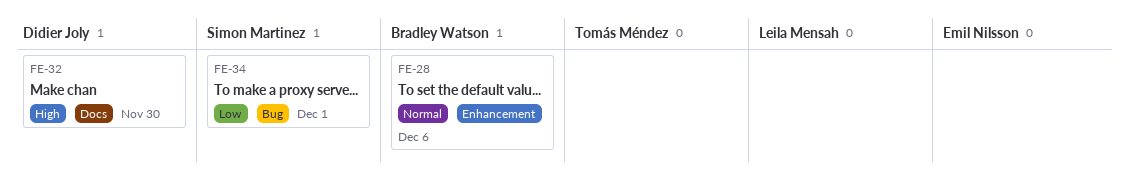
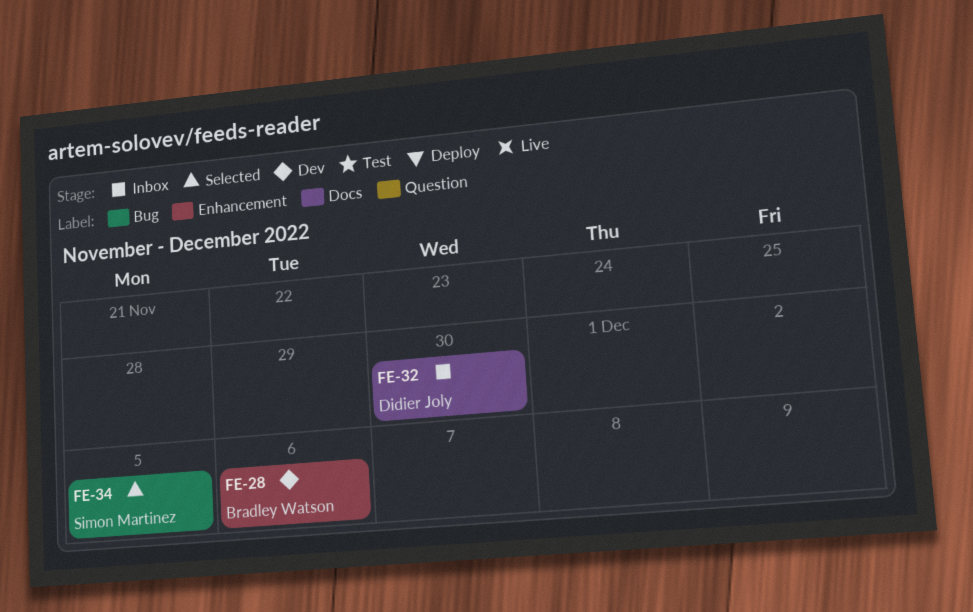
FE-34, due: Dec 1 -> Dec 5

